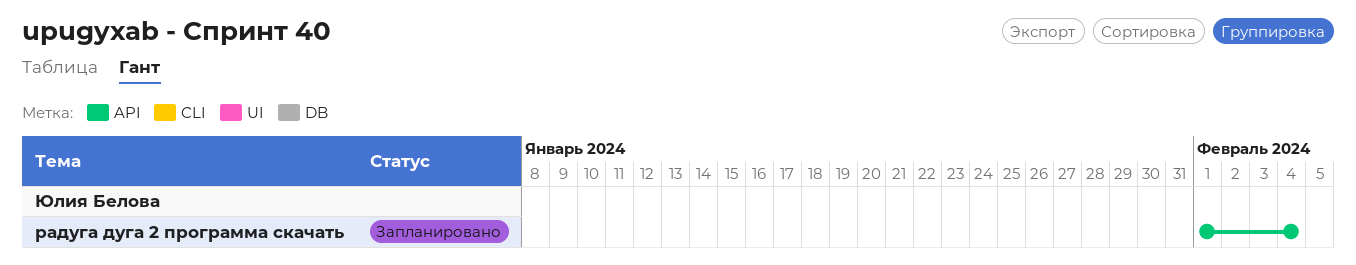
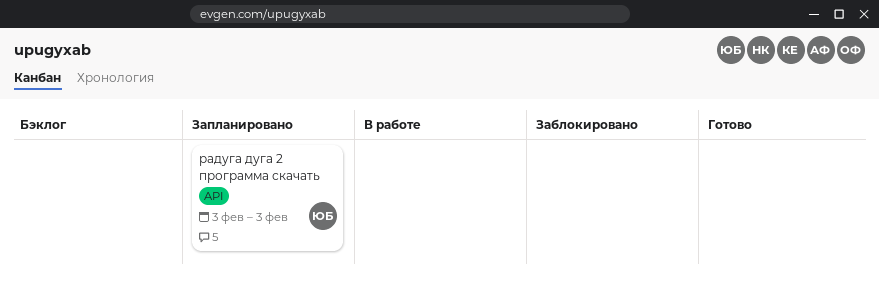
радуга дуга 2 программа скачать, start: Feb 1 -> Feb 3
радуга дуга 2 программа скачать, due: Feb 4 -> Feb 3

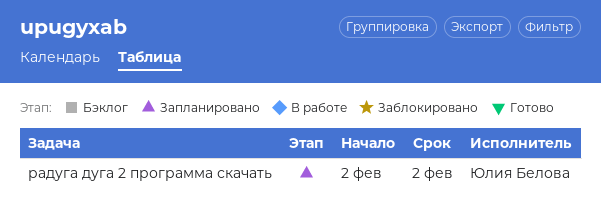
радуга дуга 2 программа скачать, start: Feb 3 -> Feb 2
радуга дуга 2 программа скачать, due: Feb 3 -> Feb 2

